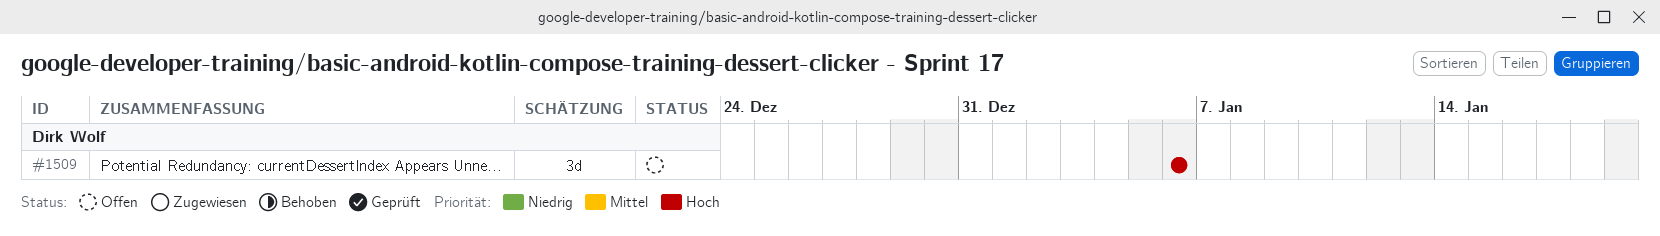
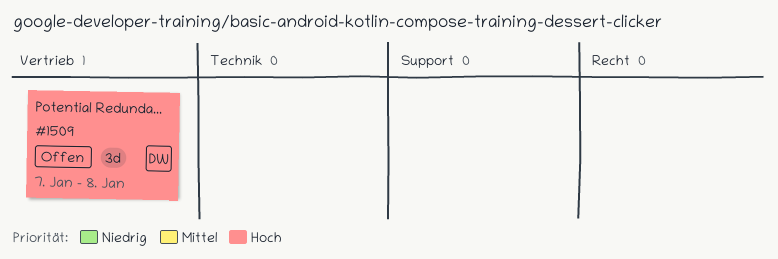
#1509, start: Jan 6 -> Jan 7
#1509, due: Jan 6 -> Jan 8

